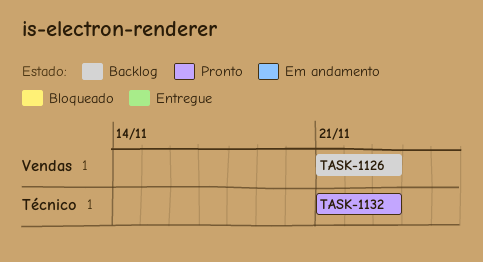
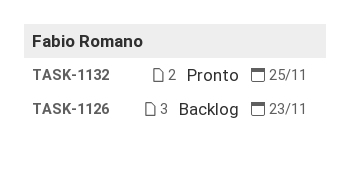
TASK-1132, due: Nov 23 -> Nov 25

